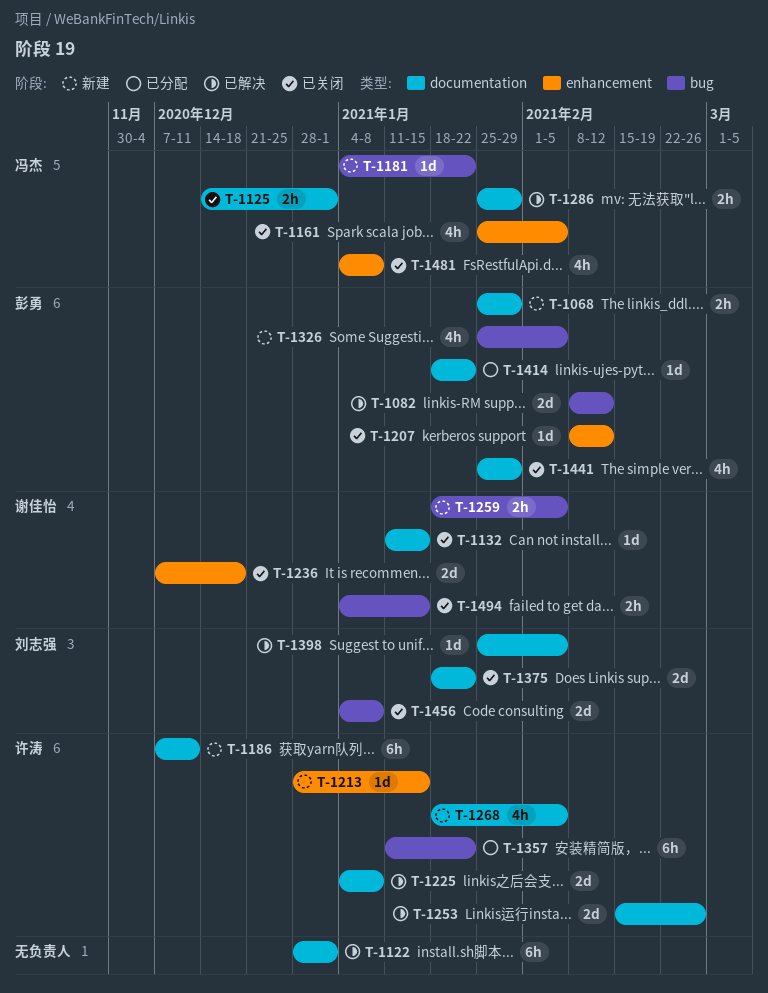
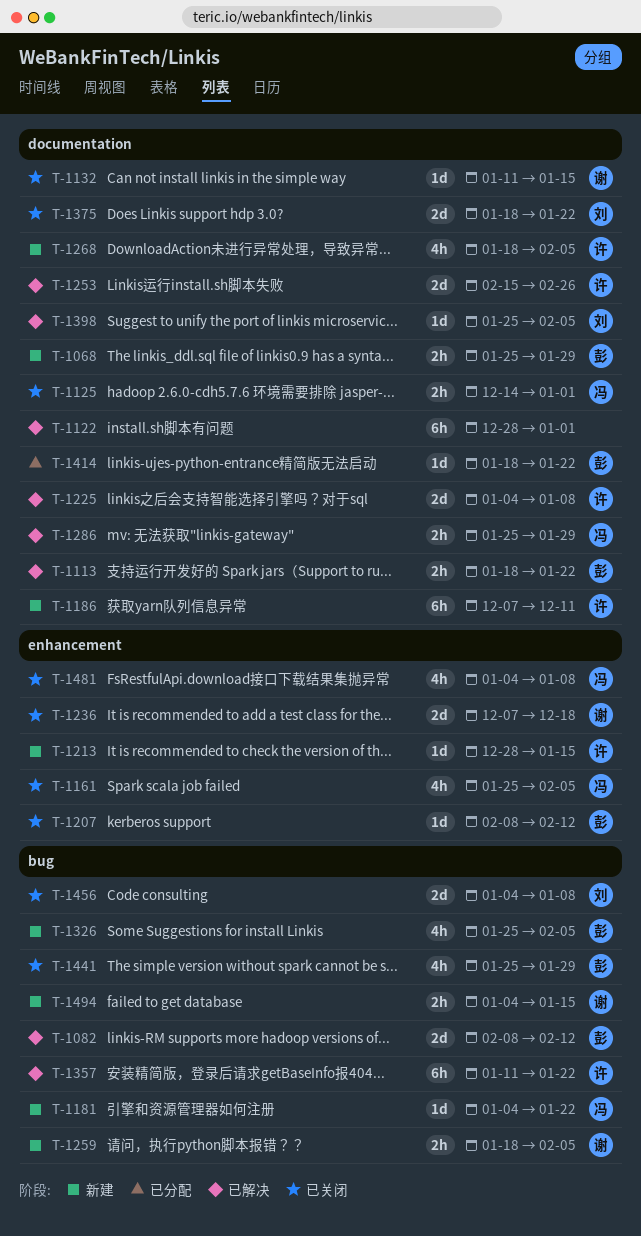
T-1113: none -> present
T-1357, status: 已分配 -> 已解决
T-1441, label: documentation -> bug
T-1494, status: 已关闭 -> 新建

